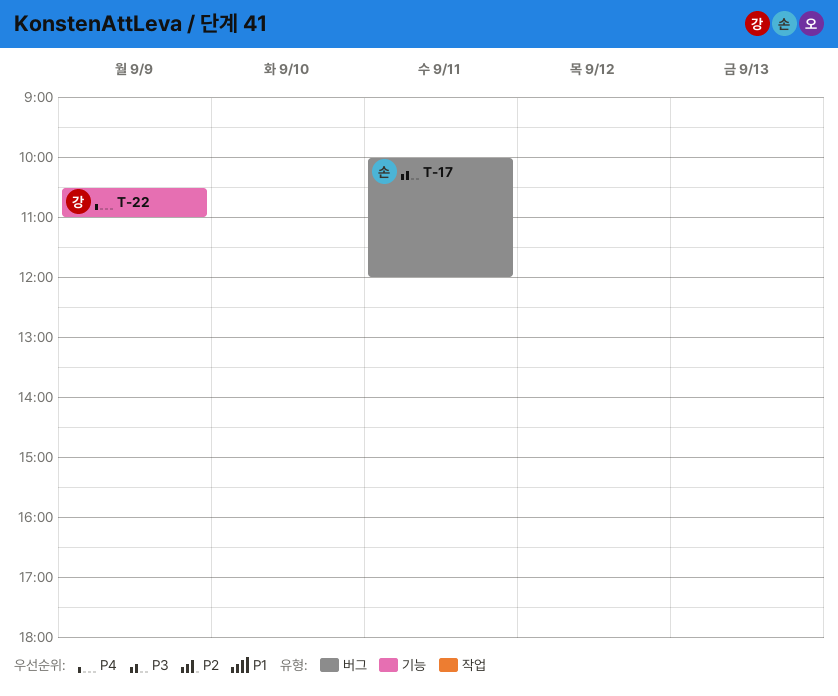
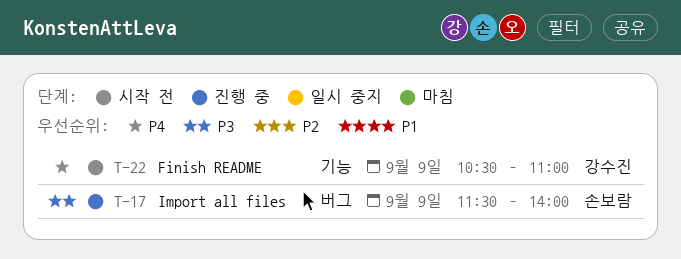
T-17, day: Sep 11 -> Sep 9
T-17, begins: 10:00 -> 11:30
T-17, ends: 12:00 -> 14:00

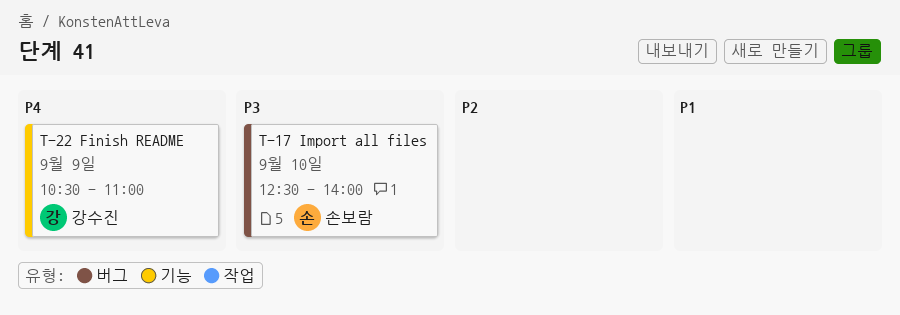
T-17, day: Sep 9 -> Sep 10
T-17, begins: 11:30 -> 12:30

